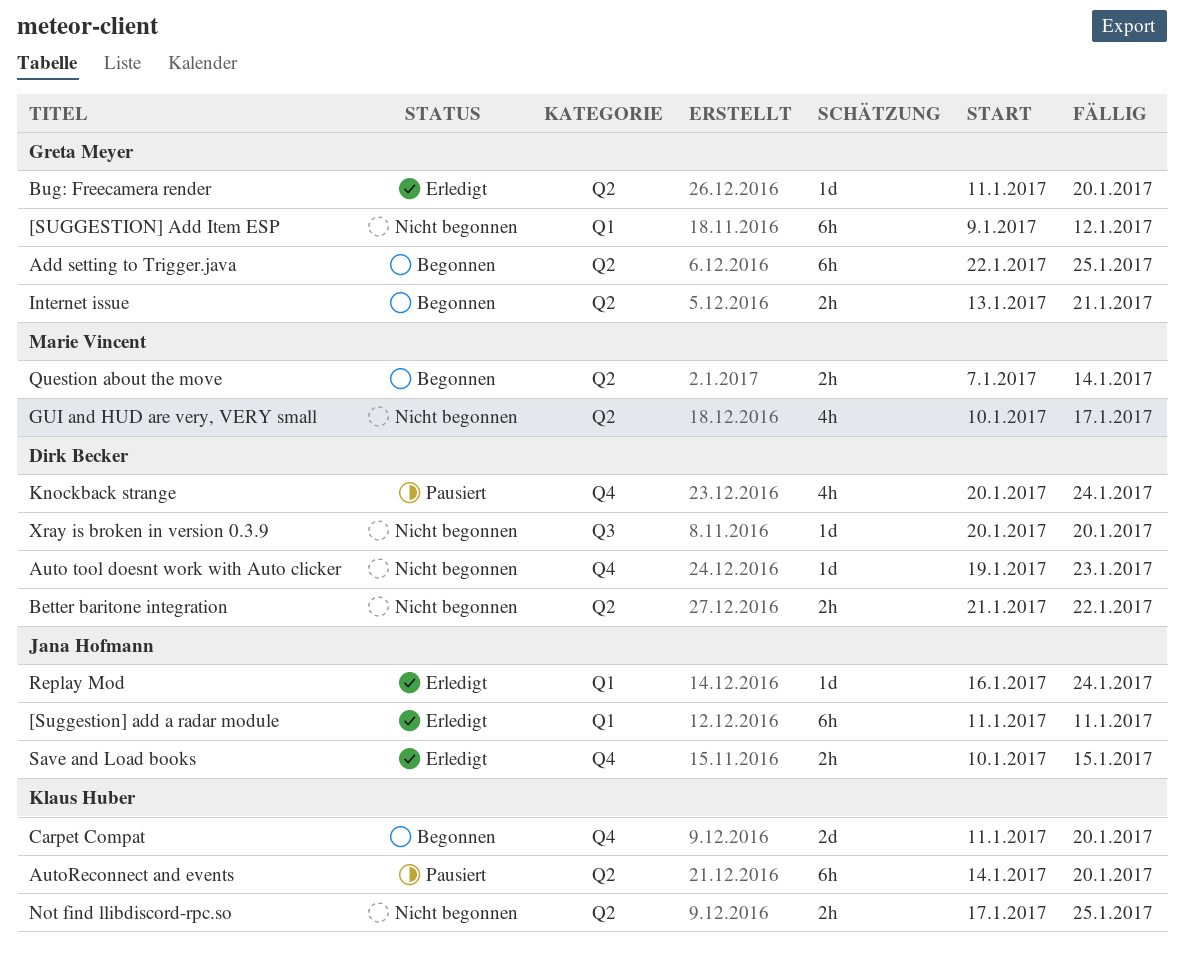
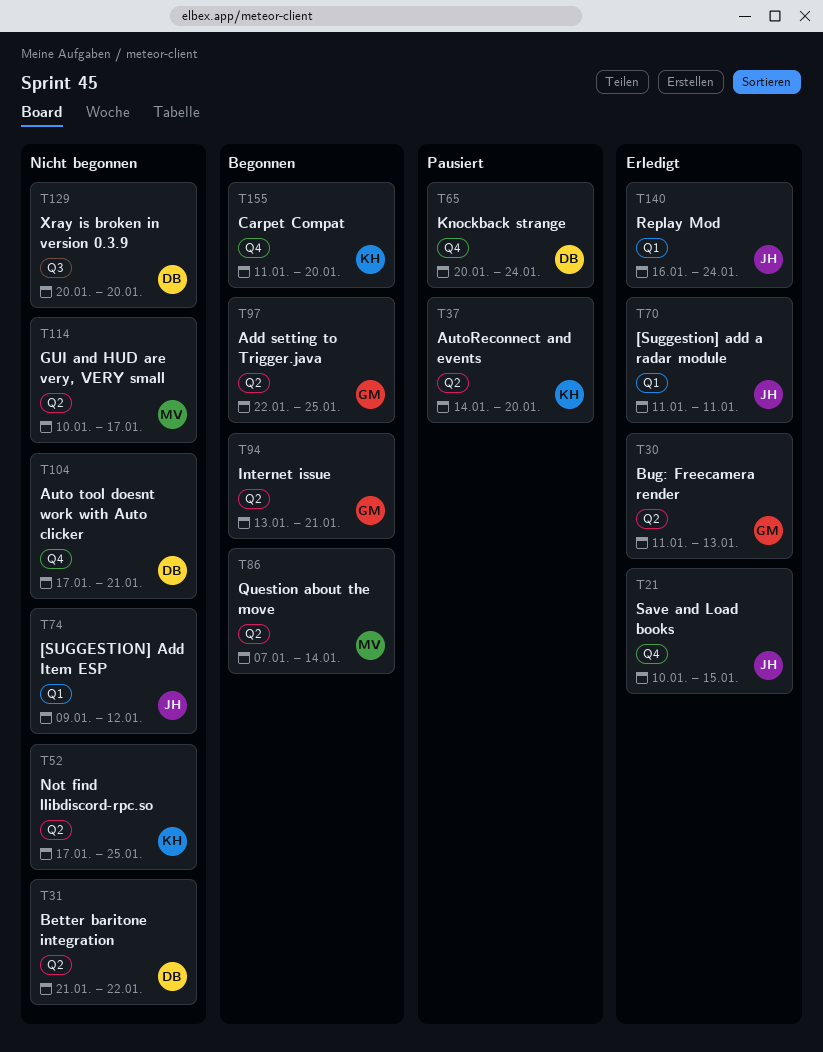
[SUGGESTION] Add Item ESP, owner: Greta Meyer -> Jana Hofmann
Auto tool doesnt work with Auto clicker, start: Jan 19 -> Jan 17
Auto tool doesnt work with Auto clicker, due: Jan 23 -> Jan 21
Bug: Freecamera render, due: Jan 20 -> Jan 13

